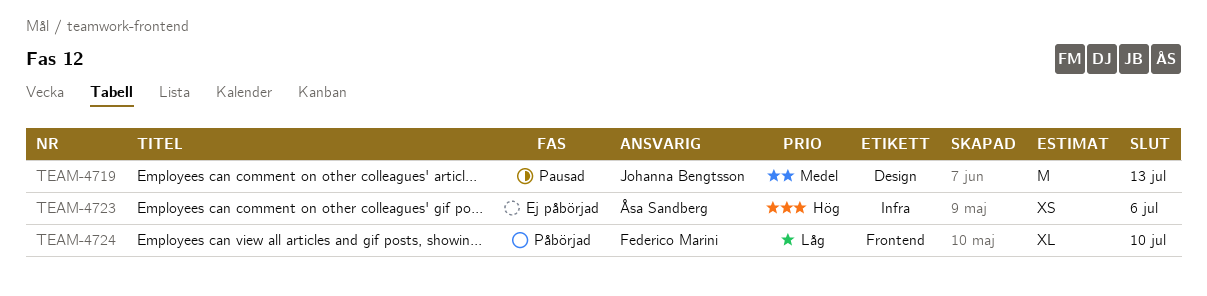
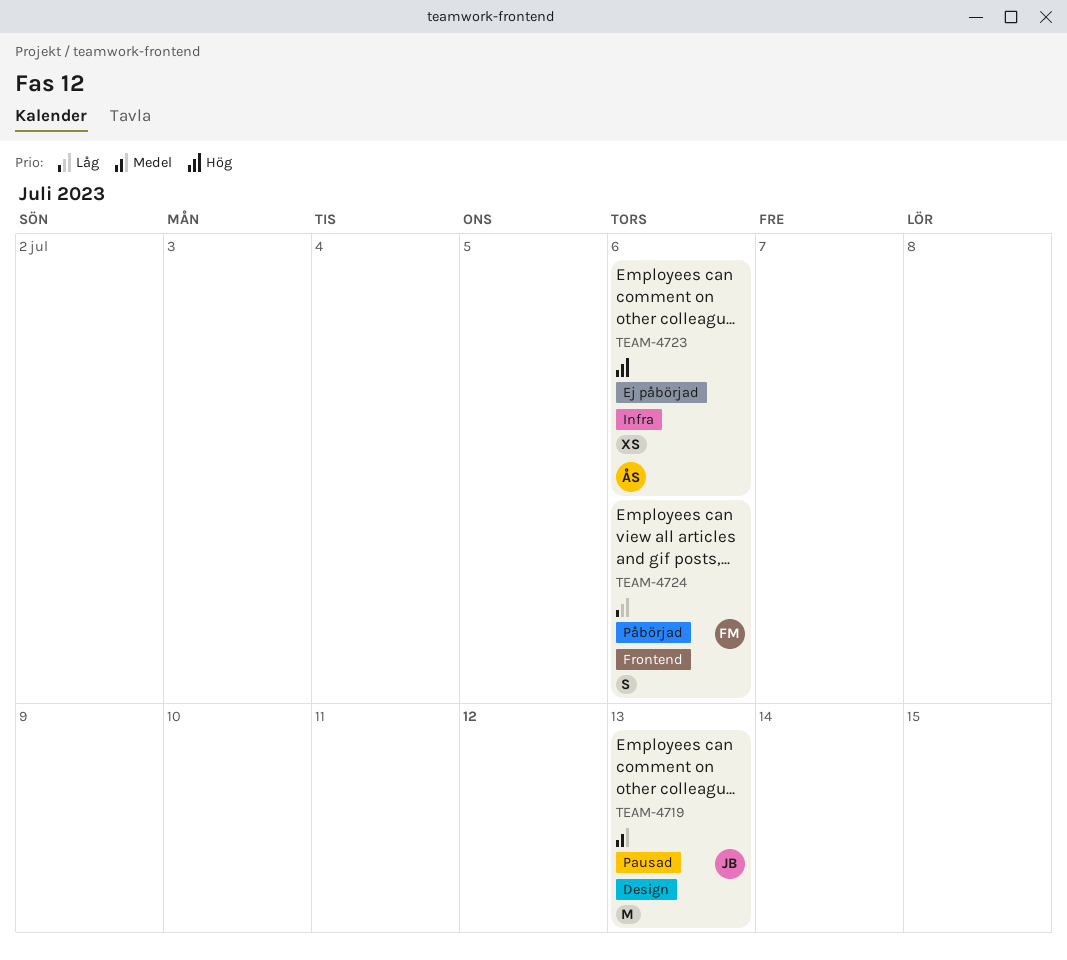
TEAM-4724, estimate: XL -> S
TEAM-4724, due: Jul 10 -> Jul 6

